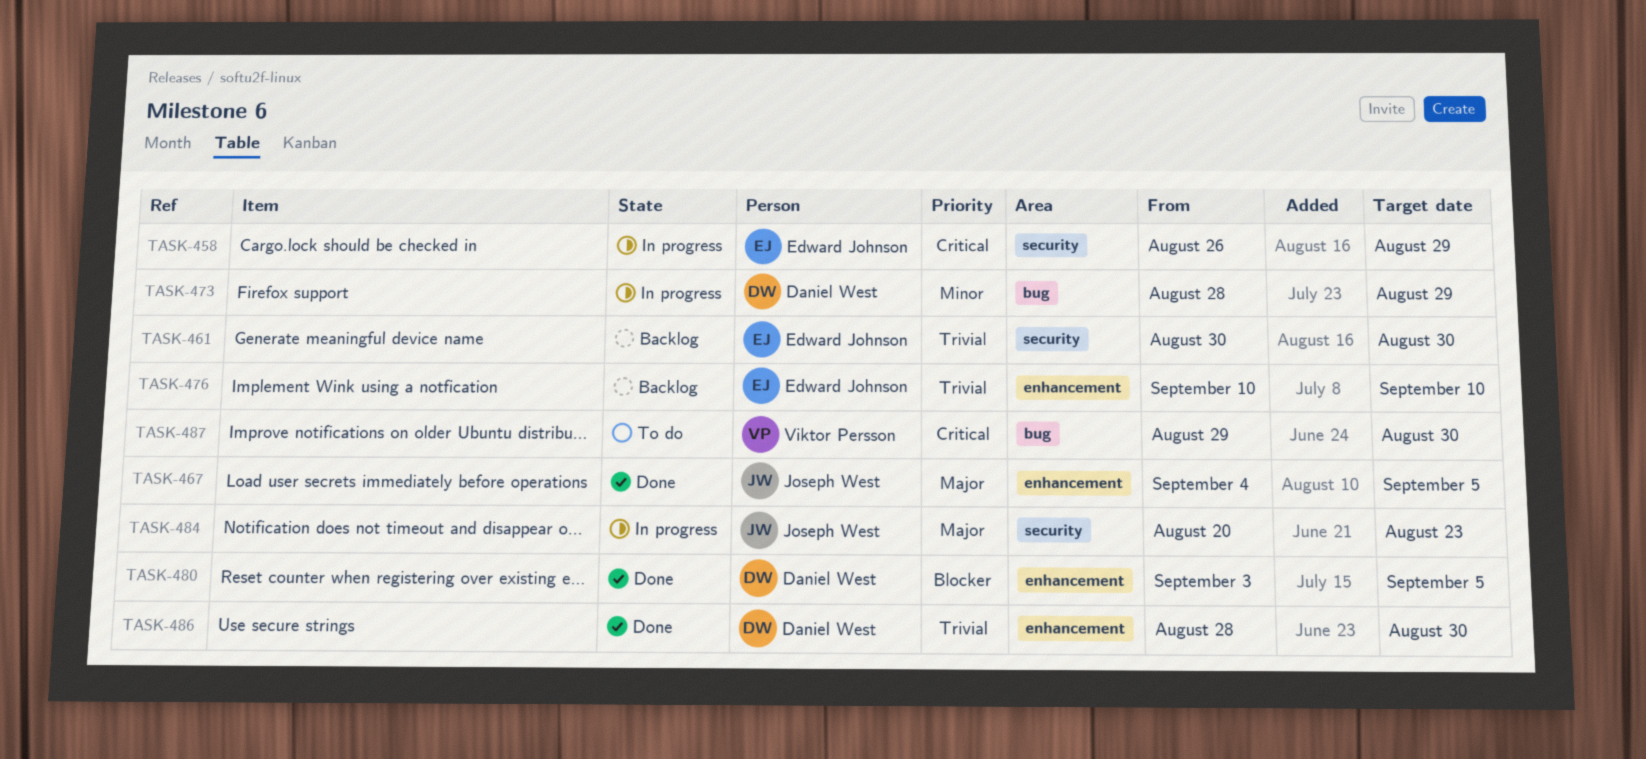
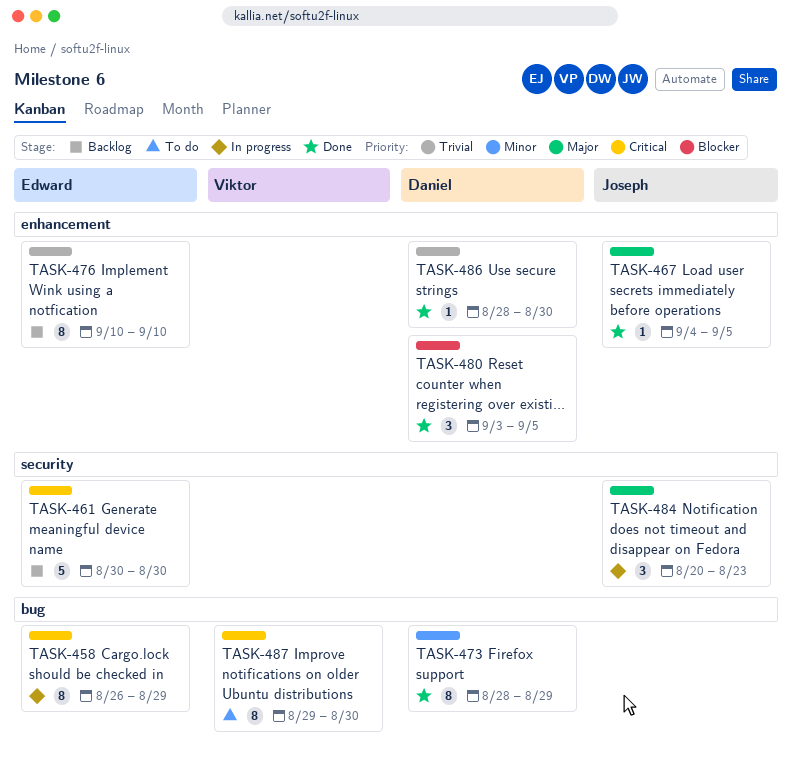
TASK-458, label: security -> bug
TASK-461, priority: Trivial -> Critical
TASK-473, status: In progress -> Done

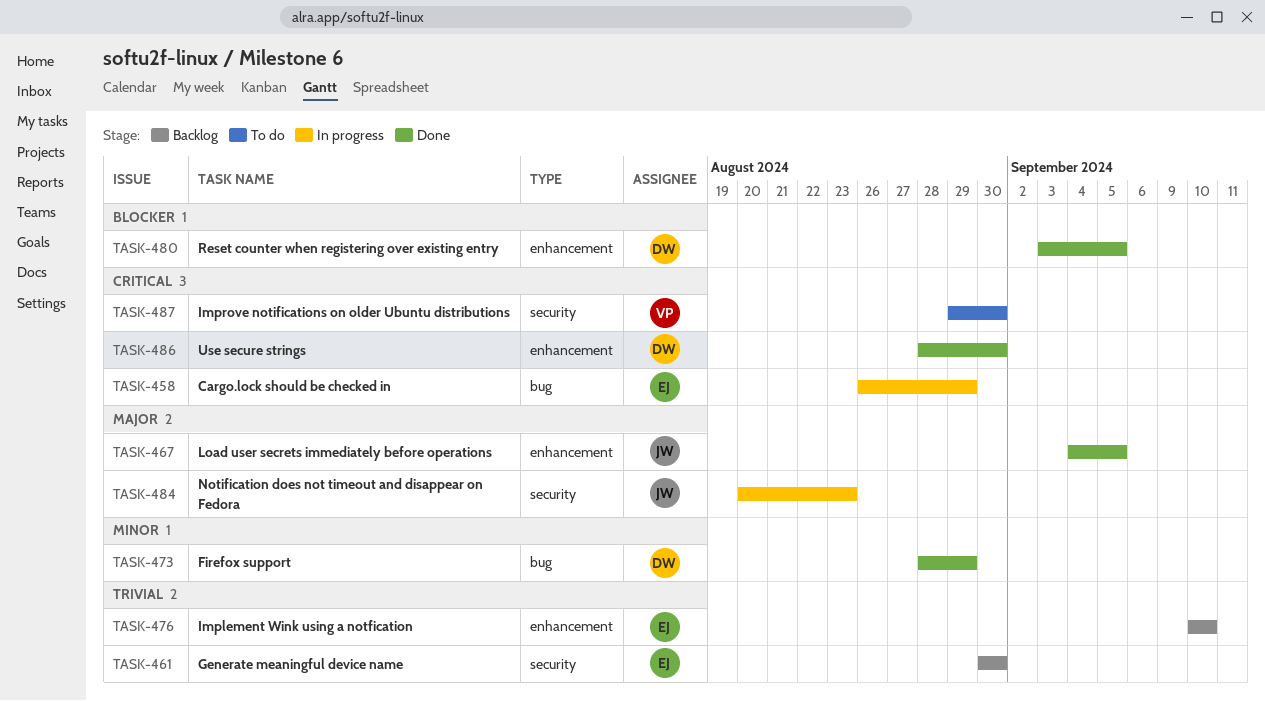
TASK-461, priority: Critical -> Trivial
TASK-486, priority: Trivial -> Critical
TASK-487, label: bug -> security

